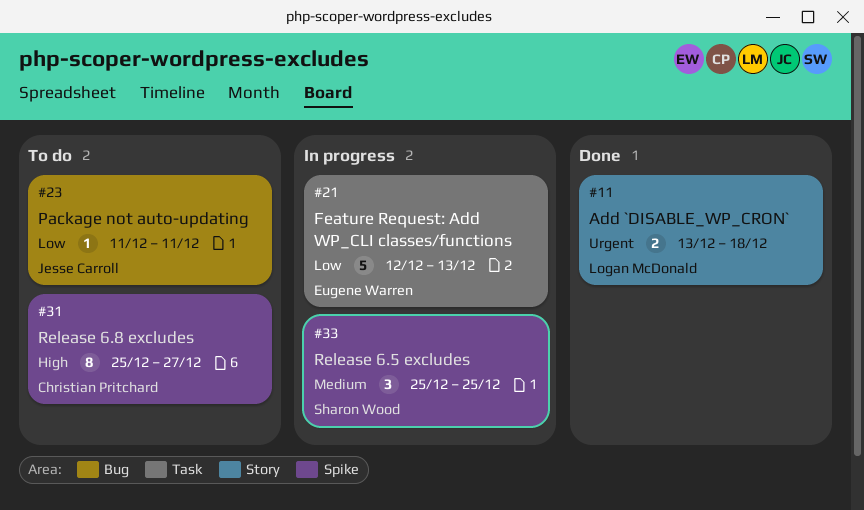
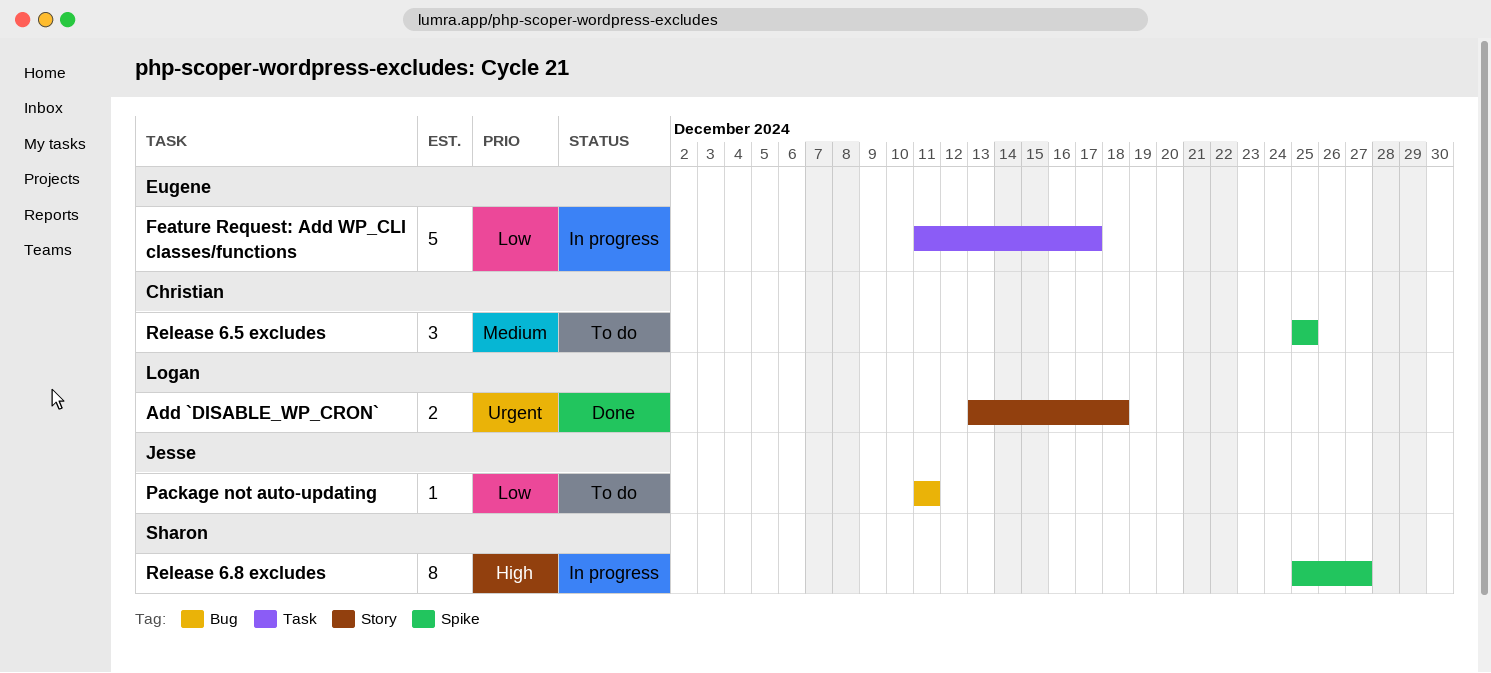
Feature Request: Add WP_CLI classes/functions, start: Dec 12 -> Dec 11
Feature Request: Add WP_CLI classes/functions, due: Dec 13 -> Dec 17
Release 6.5 excludes, status: In progress -> To do
Release 6.5 excludes, owner: Sharon Wood -> Christian Pritchard
Release 6.8 excludes, status: To do -> In progress
Release 6.8 excludes, owner: Christian Pritchard -> Sharon Wood

